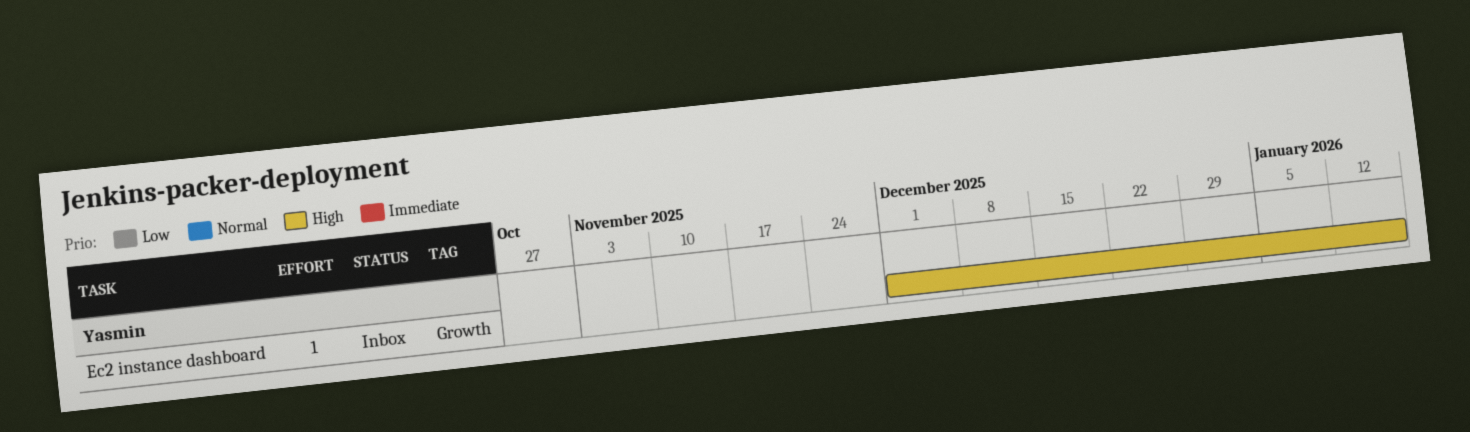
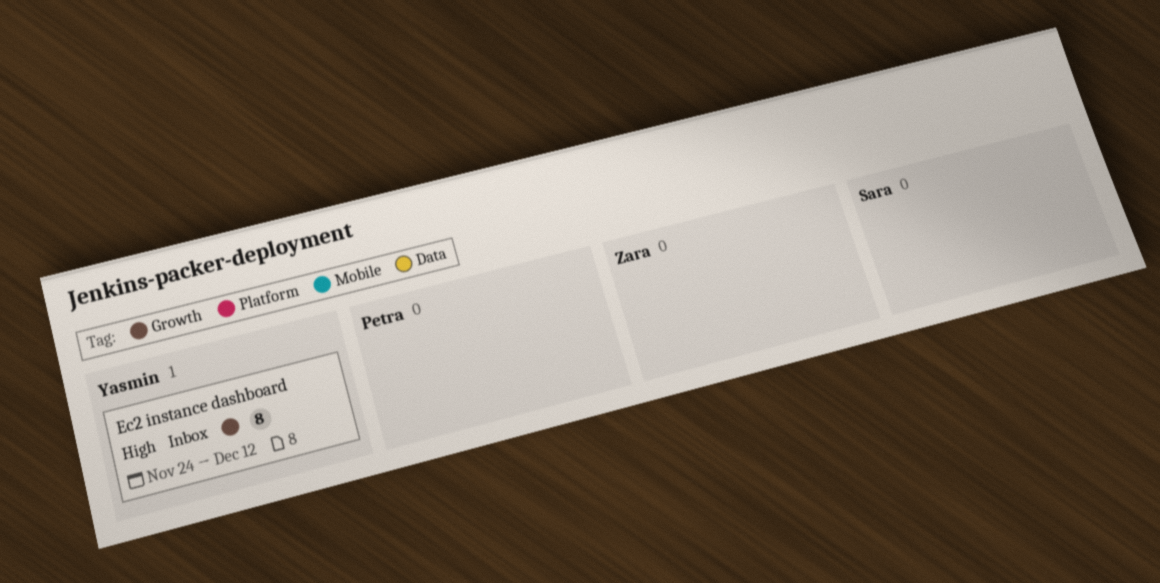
Ec2 instance dashboard, estimate: 1 -> 8
Ec2 instance dashboard, start: Dec 1 -> Nov 24
Ec2 instance dashboard, due: Jan 16 -> Dec 12

